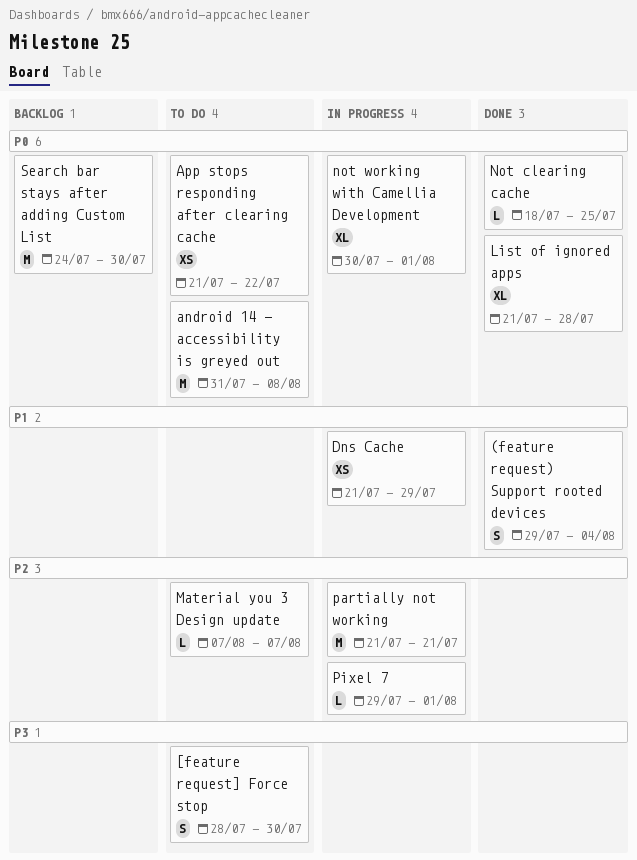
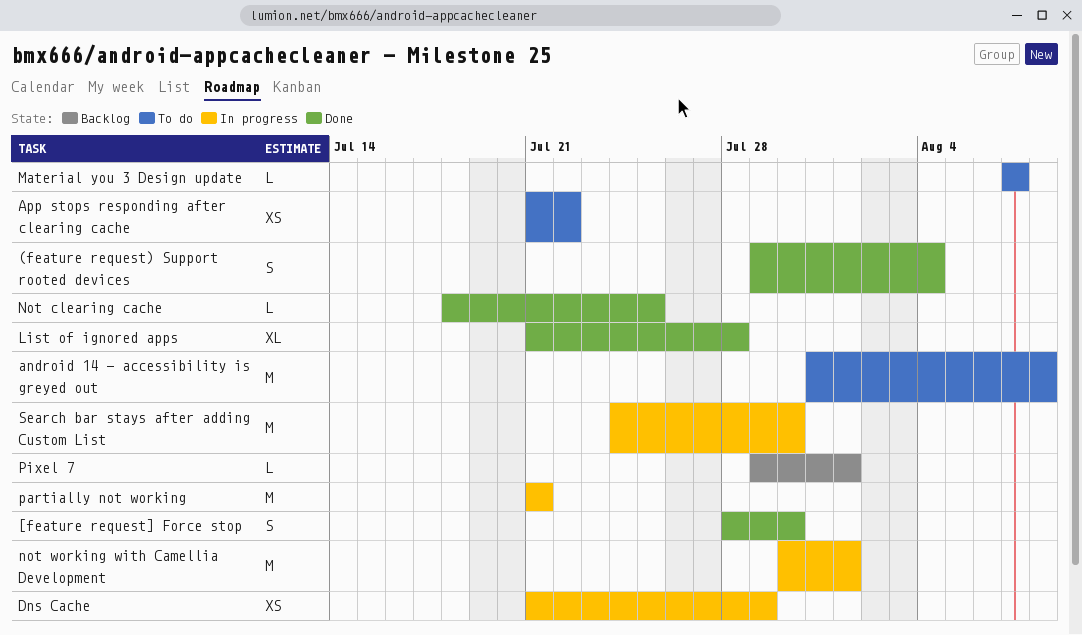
[feature request] Force stop, status: To do -> Done
not working with Camellia Development, estimate: XL -> M
Pixel 7, status: In progress -> Backlog
Search bar stays after adding Custom List, status: Backlog -> In progress

